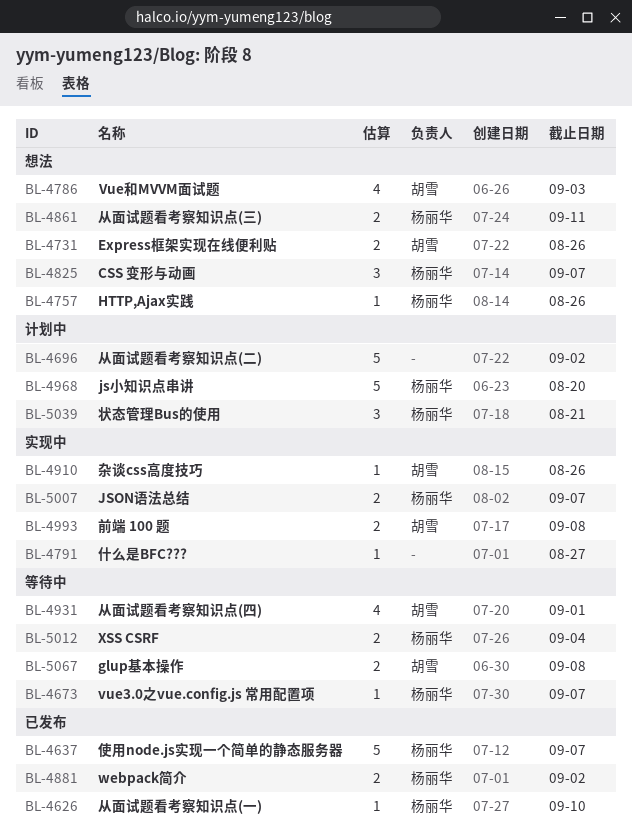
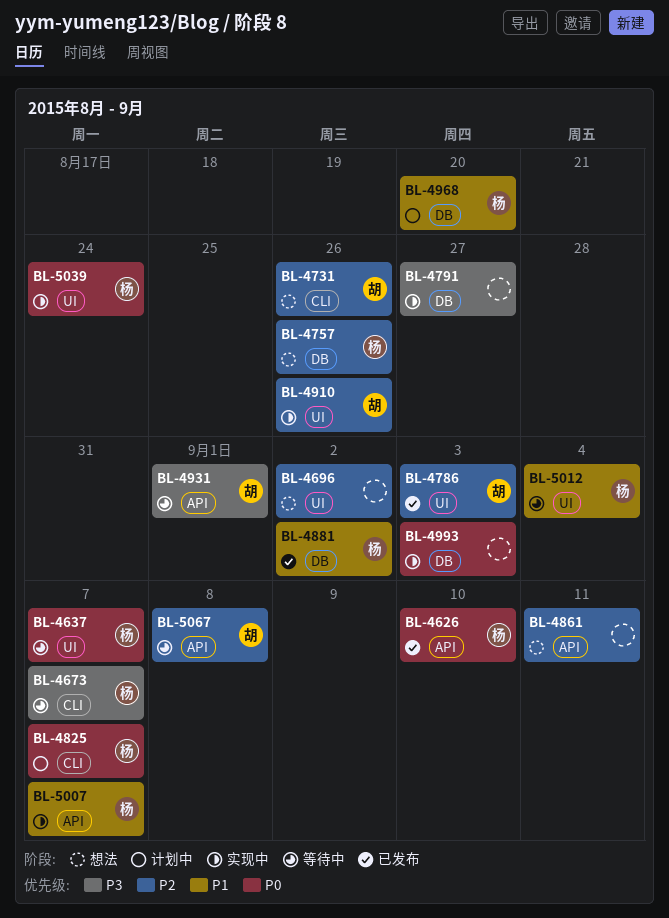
BL-4637, status: 已发布 -> 等待中
BL-4696, status: 计划中 -> 想法
BL-4786, status: 想法 -> 已发布
BL-4825, status: 想法 -> 计划中
BL-4861, owner: 杨丽华 -> none
BL-4993, owner: 胡雪 -> none
BL-4993, due: Sep 8 -> Sep 3
BL-5039, status: 计划中 -> 实现中
BL-5039, due: Aug 21 -> Aug 24

